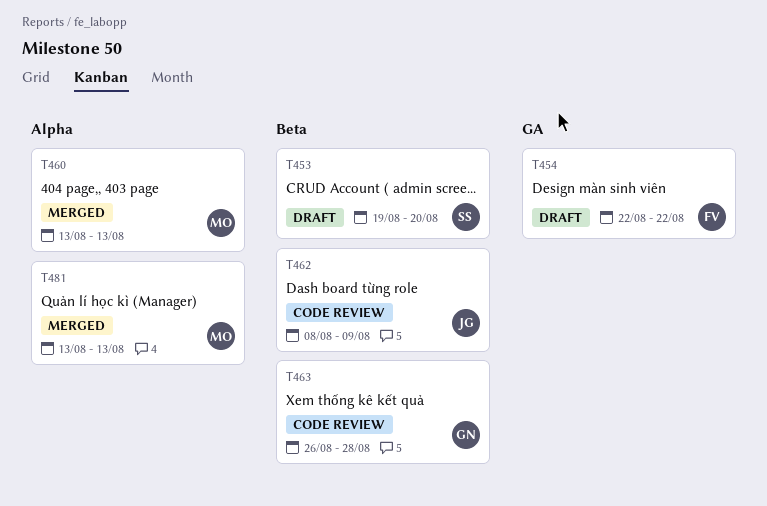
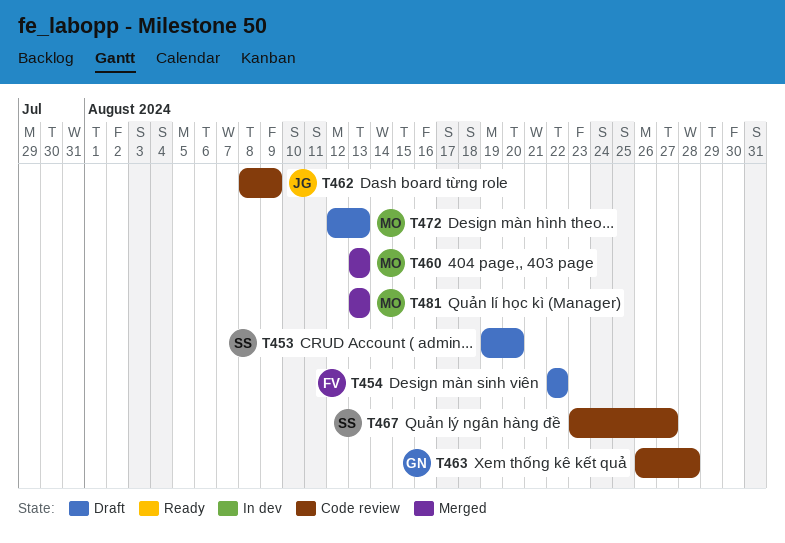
T467: none -> present
T472: none -> present

